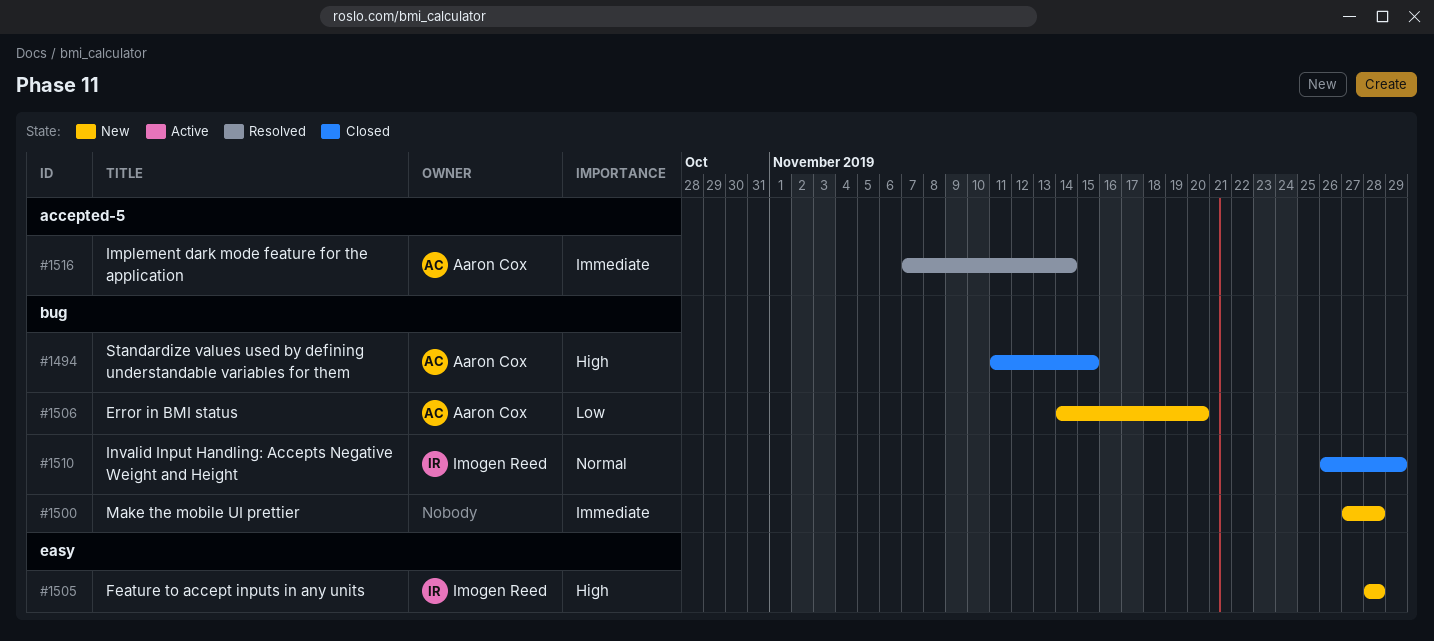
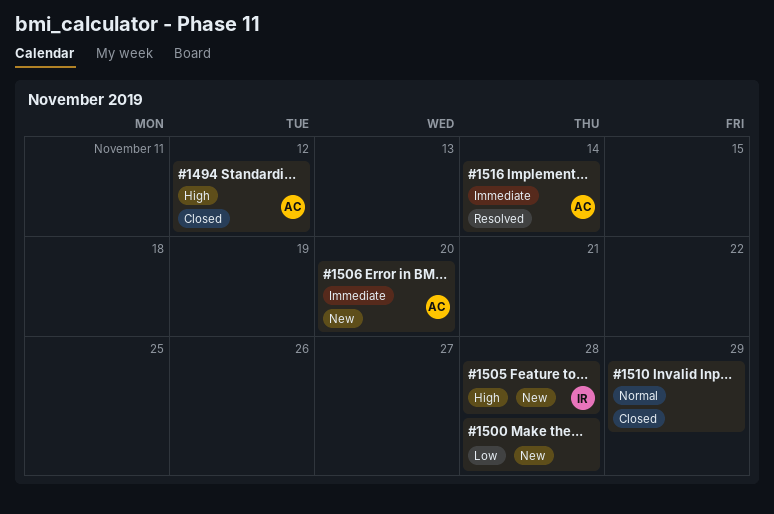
#1494, due: Nov 15 -> Nov 12
#1500, priority: Immediate -> Low
#1506, priority: Low -> Immediate
#1510, owner: Imogen Reed -> none

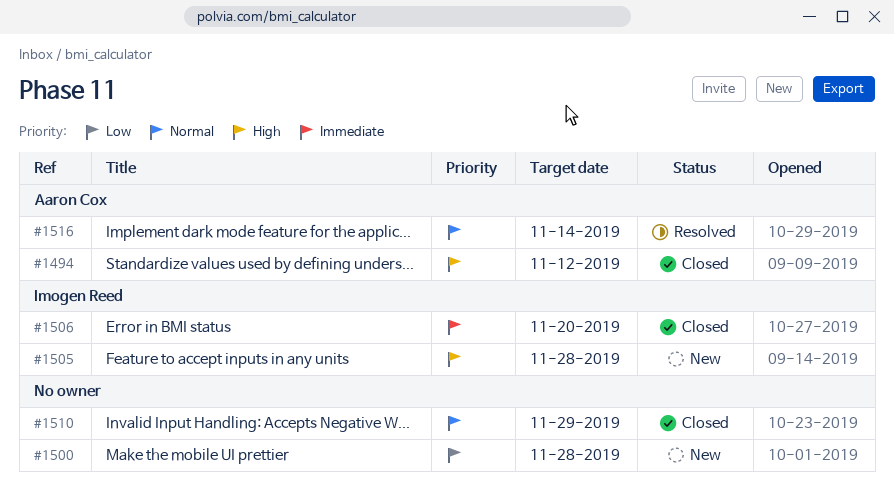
#1506, status: New -> Closed
#1506, owner: Aaron Cox -> Imogen Reed
#1516, priority: Immediate -> Normal

